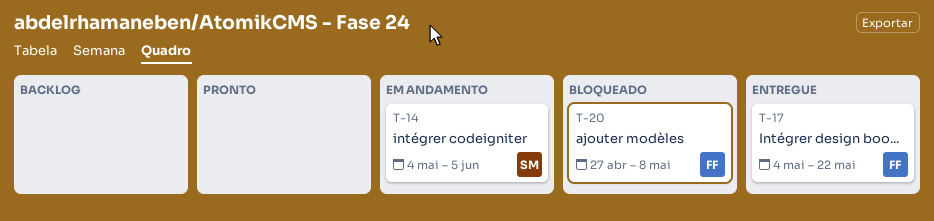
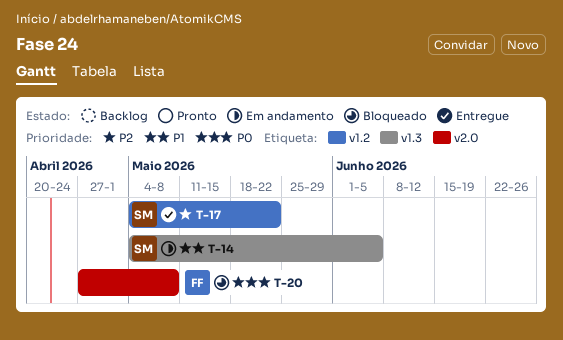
T-17, owner: FF -> SM

